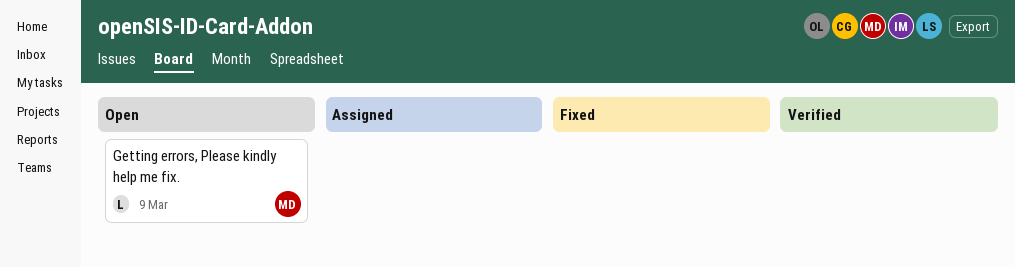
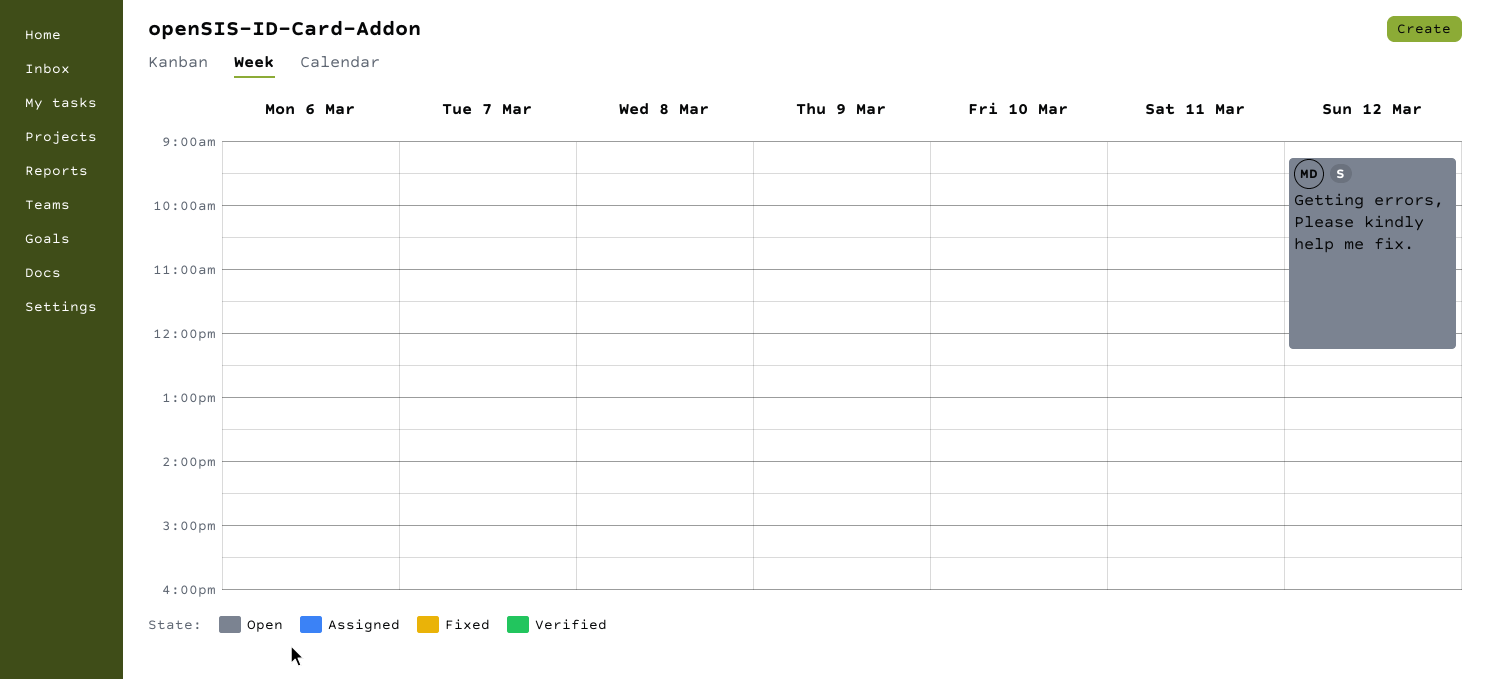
Getting errors, Please kindly help me fix., estimate: L -> S
Getting errors, Please kindly help me fix., day: Mar 9 -> Mar 12

